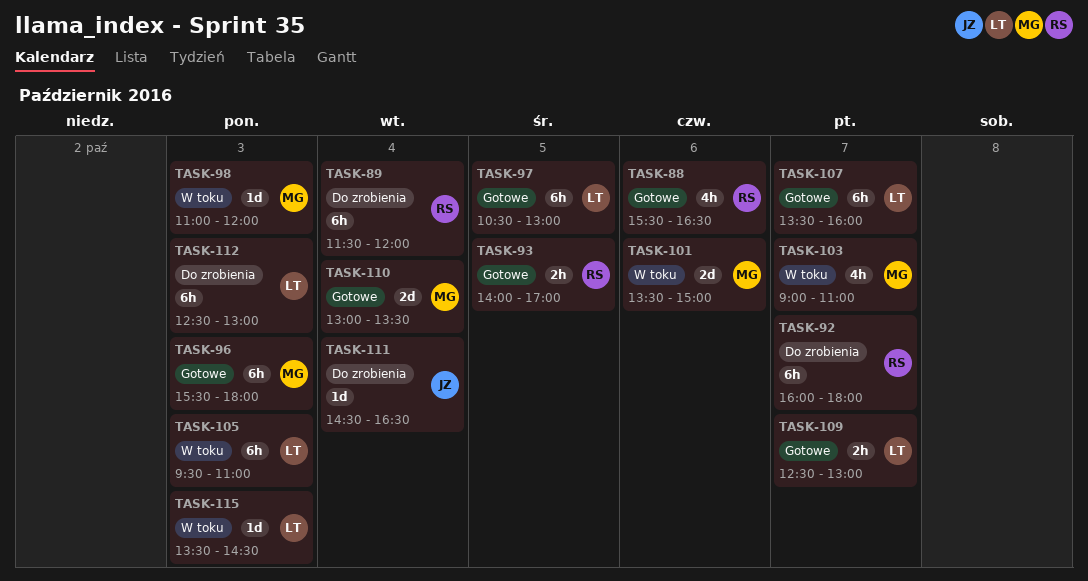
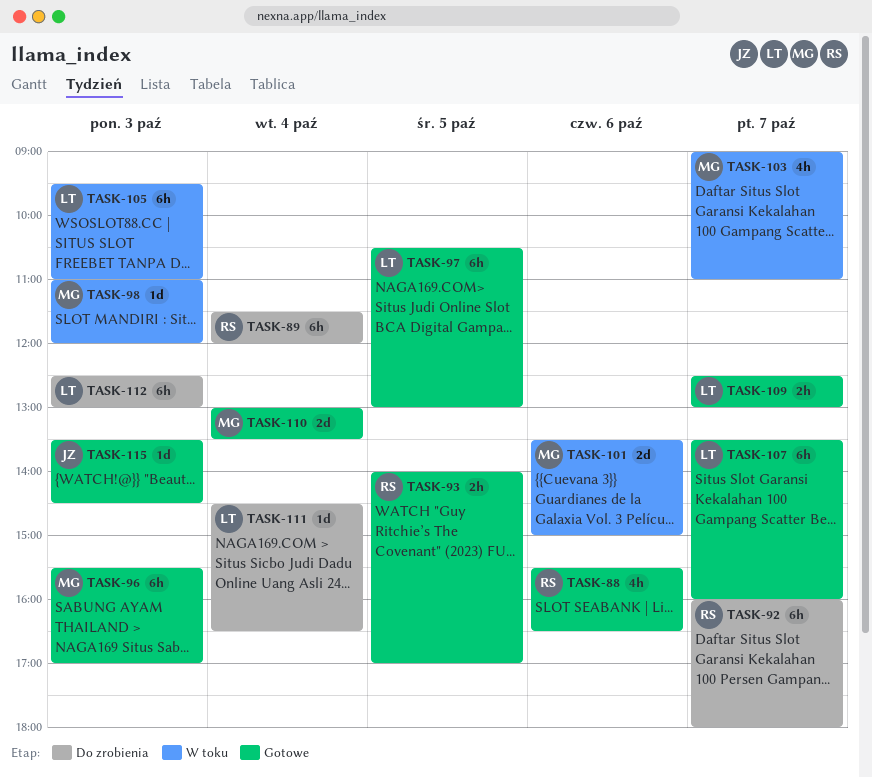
TASK-96, ends: 18:00 -> 17:00
TASK-111, owner: JZ -> LT
TASK-115, status: W toku -> Gotowe
TASK-115, owner: LT -> JZ

